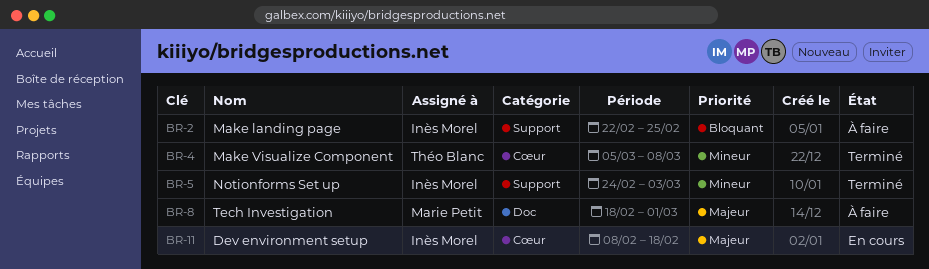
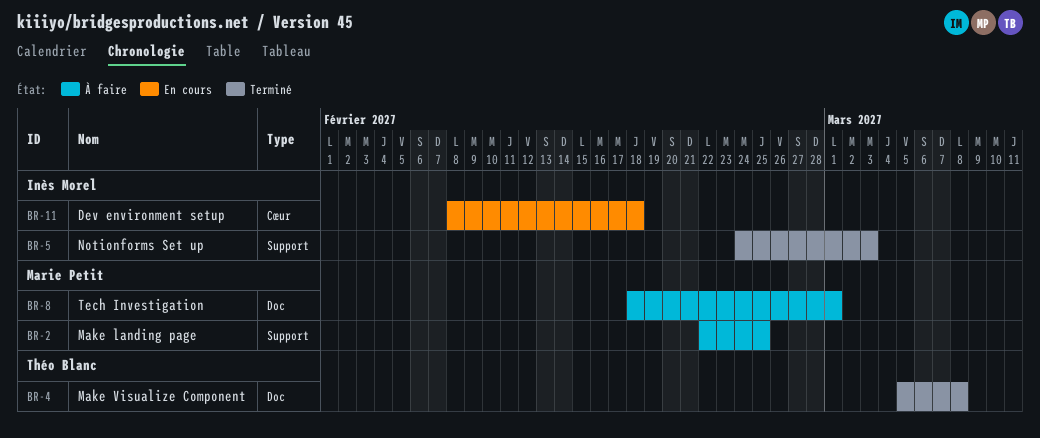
BR-2, owner: Inès Morel -> Marie Petit
BR-4, label: Cœur -> Doc

